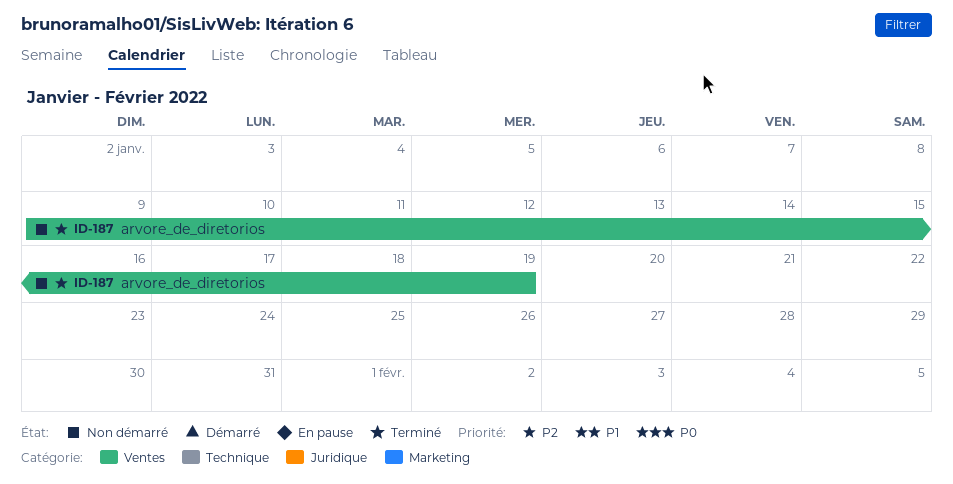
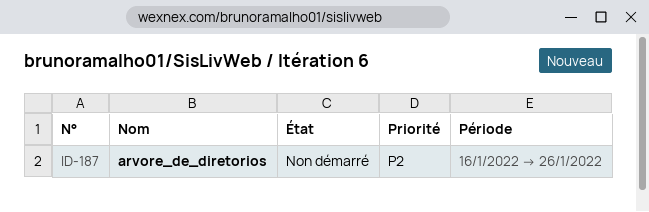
ID-187, start: Jan 9 -> Jan 16
ID-187, due: Jan 19 -> Jan 26

